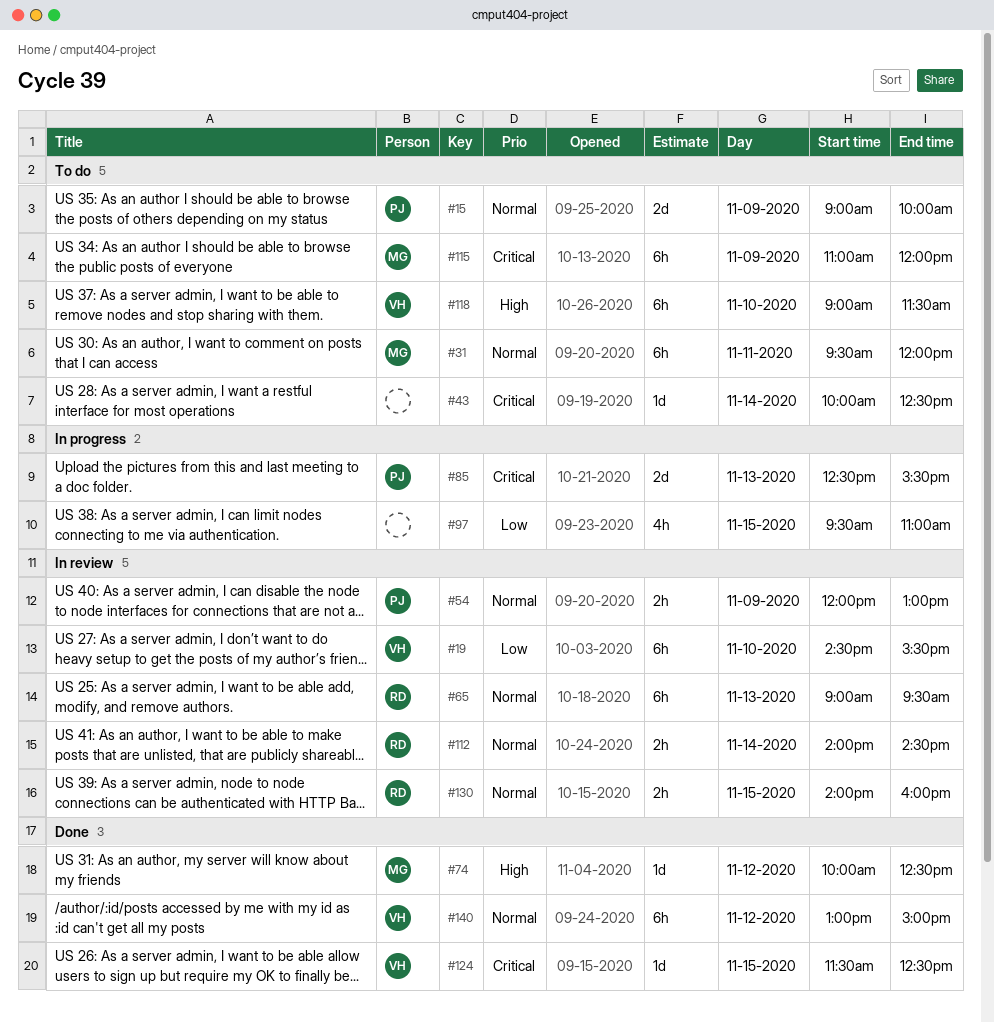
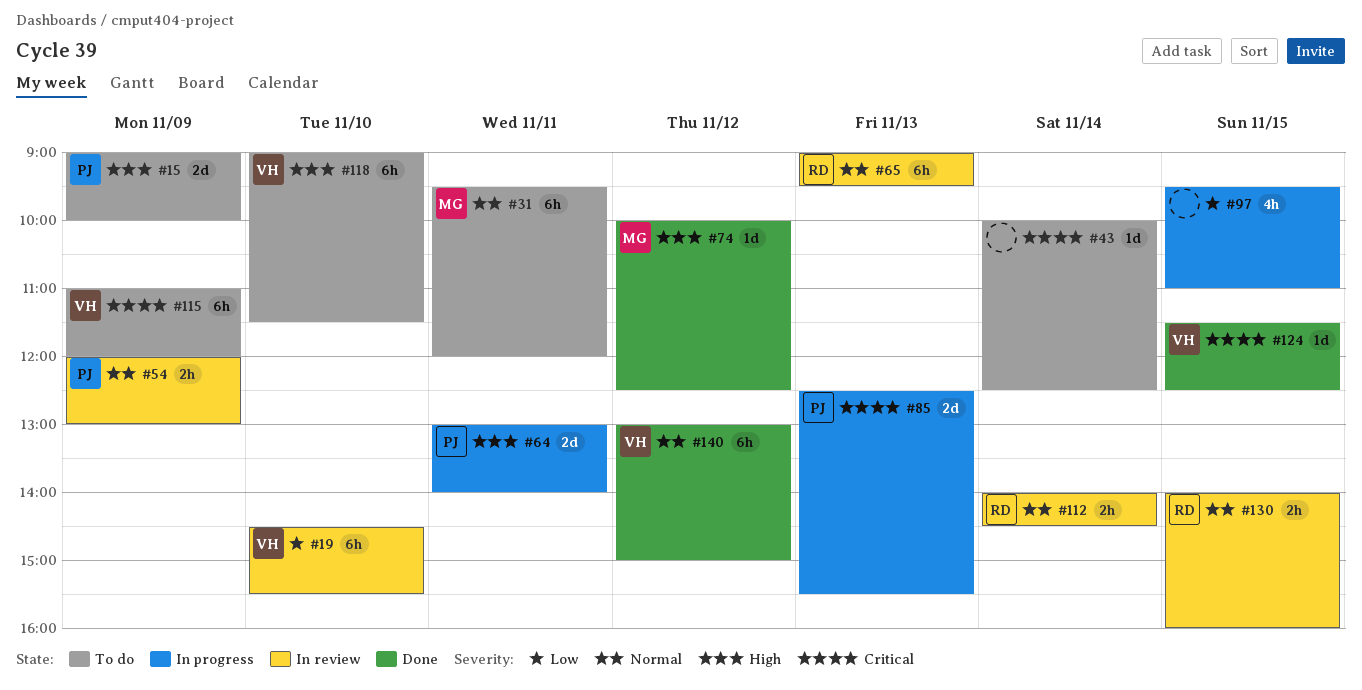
#15, priority: Normal -> High
#64: none -> present
#115, owner: MG -> VH

